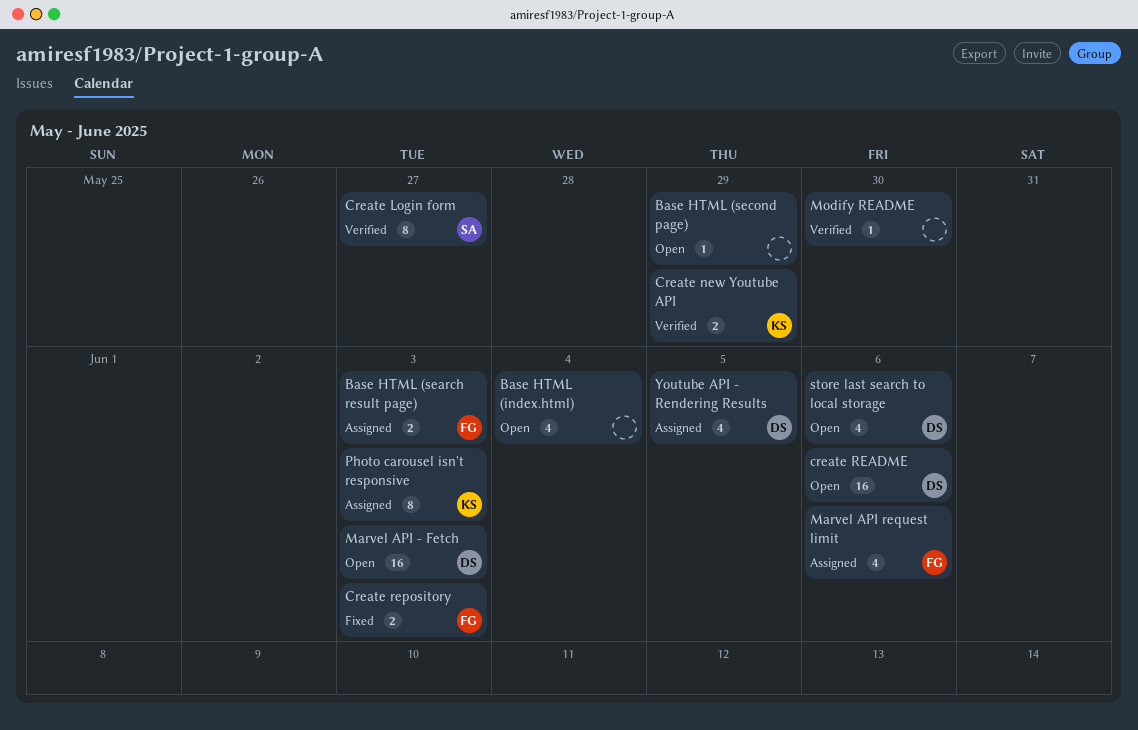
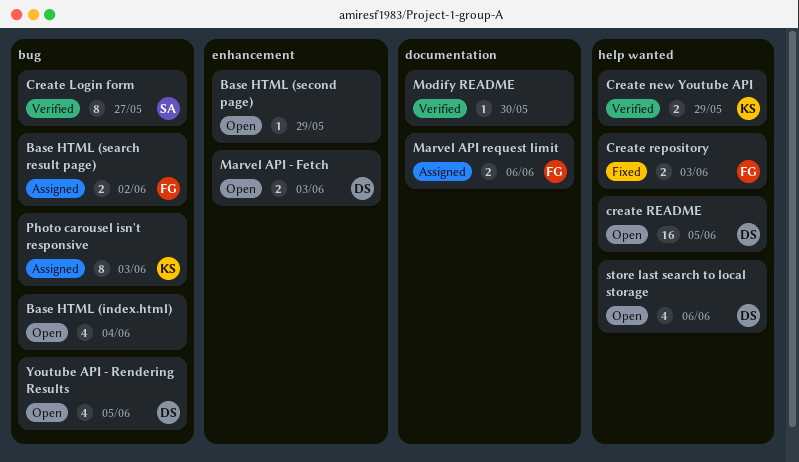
Base HTML (search result page), due: Jun 3 -> Jun 2
create README, due: Jun 6 -> Jun 5
Marvel API - Fetch, estimate: 16 -> 2
Marvel API request limit, estimate: 4 -> 2
Youtube API - Rendering Results, status: Assigned -> Open

